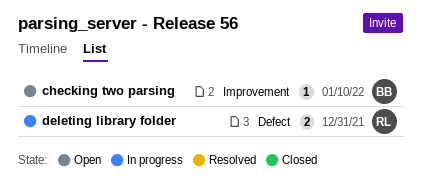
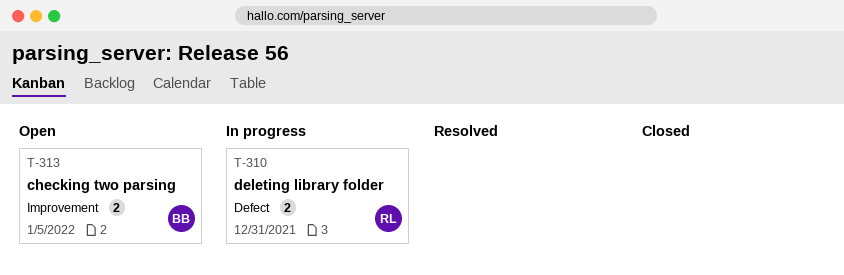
checking two parsing, estimate: 1 -> 2
checking two parsing, due: Jan 10 -> Jan 5

